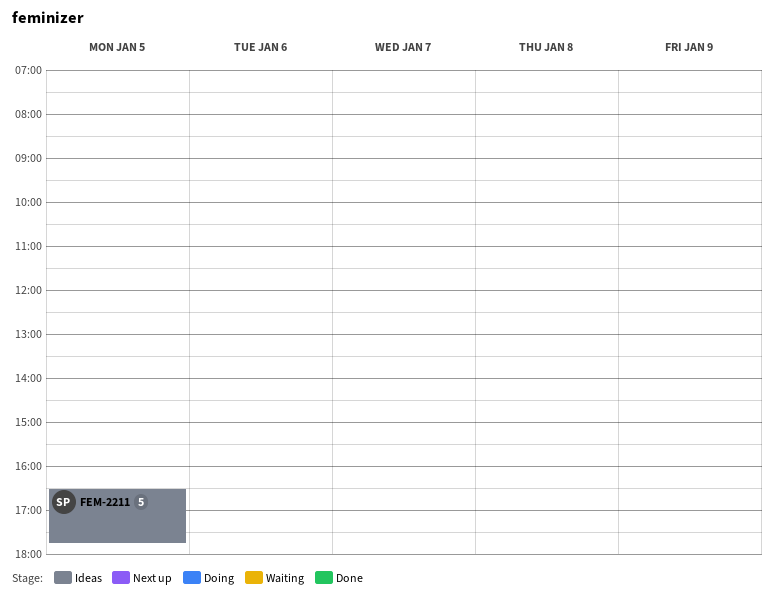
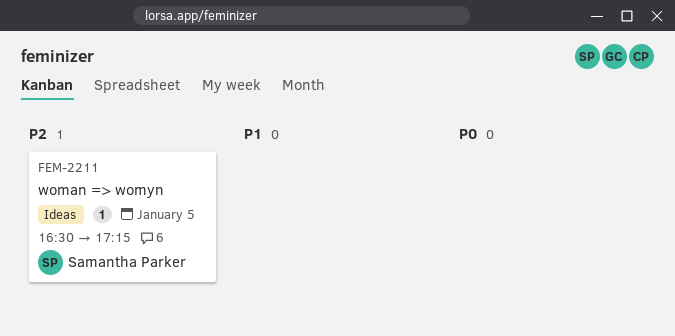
FEM-2211, estimate: 5 -> 1
FEM-2211, ends: 17:45 -> 17:15

